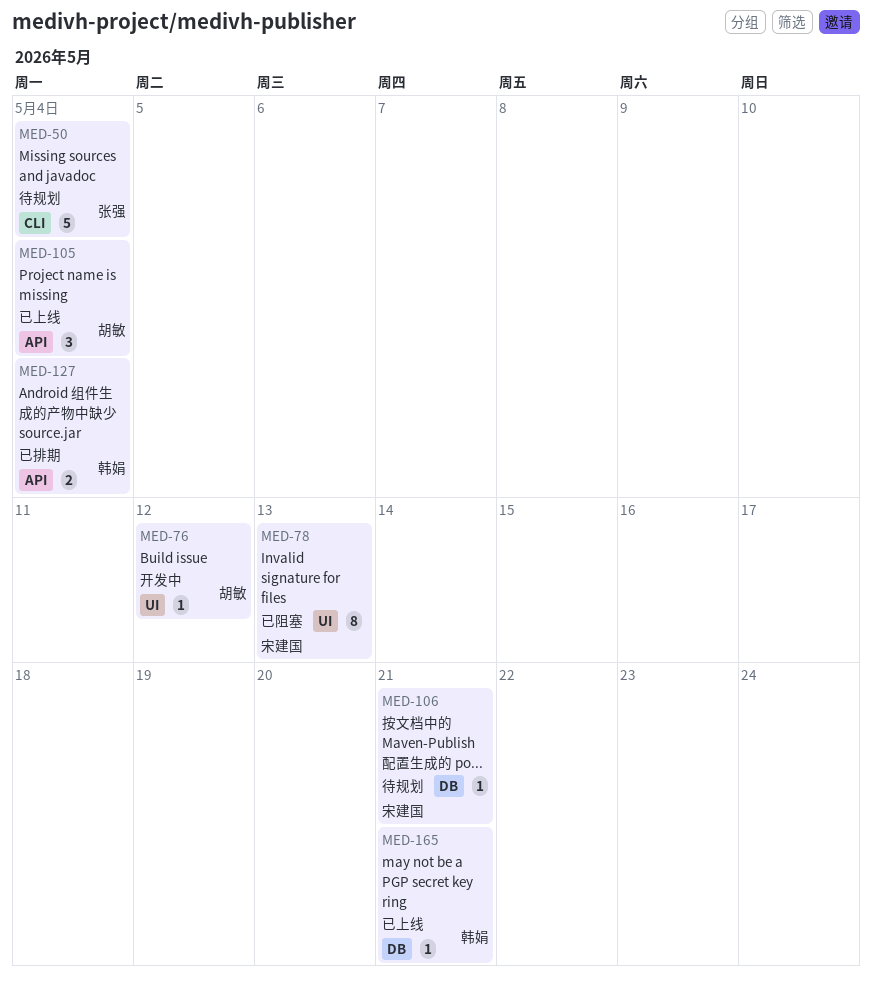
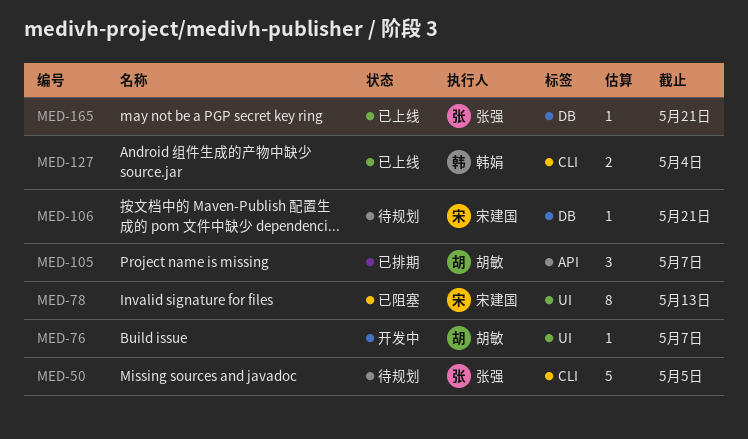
MED-50, due: May 4 -> May 5
MED-76, due: May 12 -> May 7
MED-105, status: 已上线 -> 已排期
MED-105, due: May 4 -> May 7
MED-127, status: 已排期 -> 已上线
MED-127, label: API -> CLI
MED-165, owner: 韩娟 -> 张强

